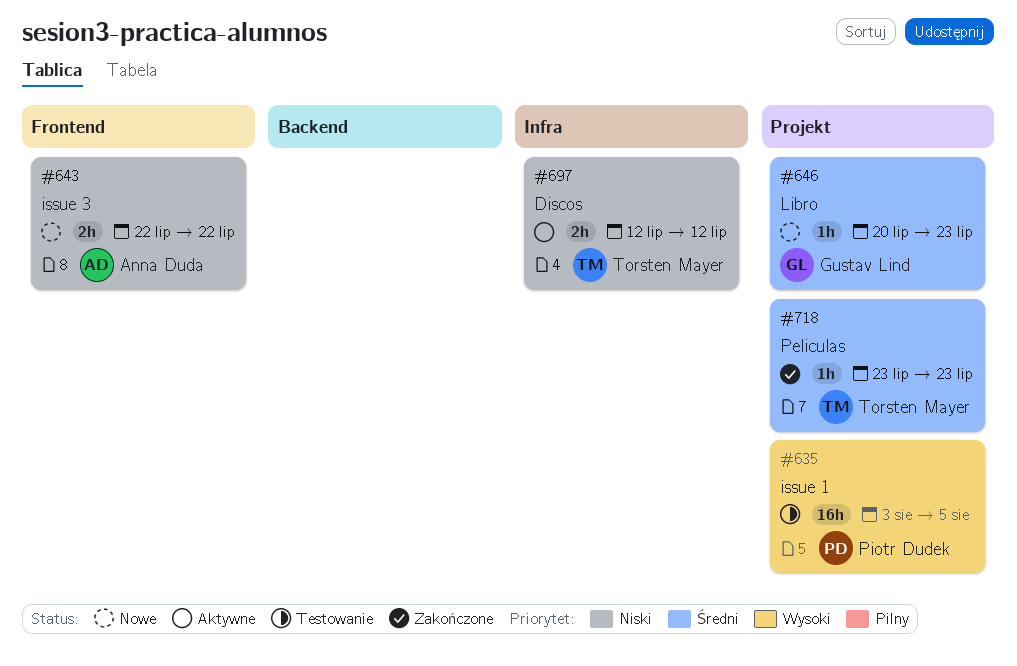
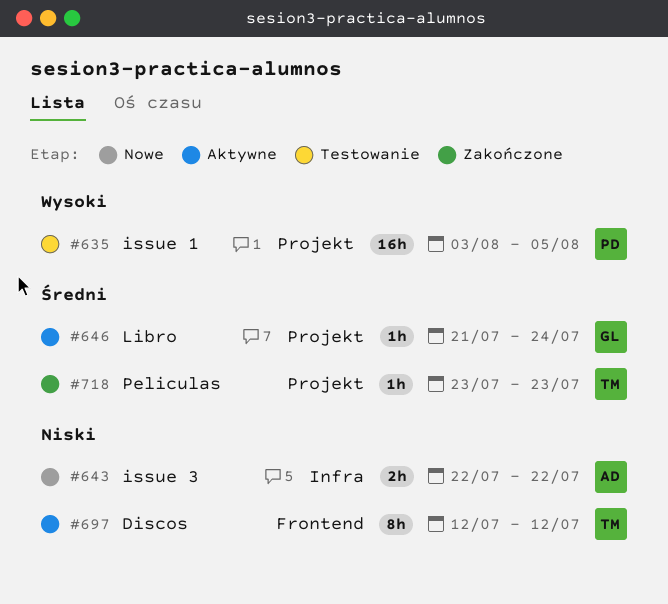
#643, label: Frontend -> Infra
#646, status: Nowe -> Aktywne
#646, start: Jul 20 -> Jul 21
#646, due: Jul 23 -> Jul 24
#697, label: Infra -> Frontend
#697, estimate: 2h -> 8h

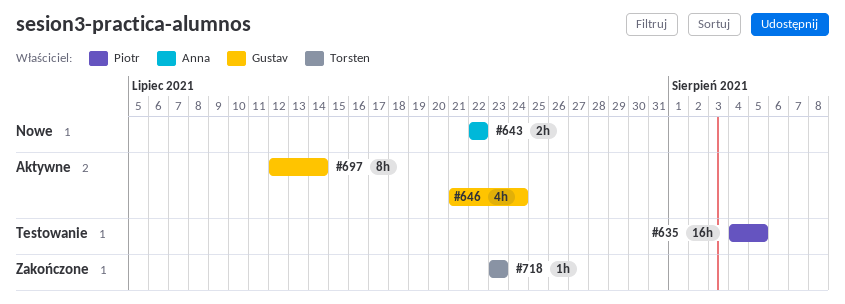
#635, start: Aug 3 -> Aug 4
#646, estimate: 1h -> 4h
#697, owner: Torsten -> Gustav
#697, due: Jul 12 -> Jul 14

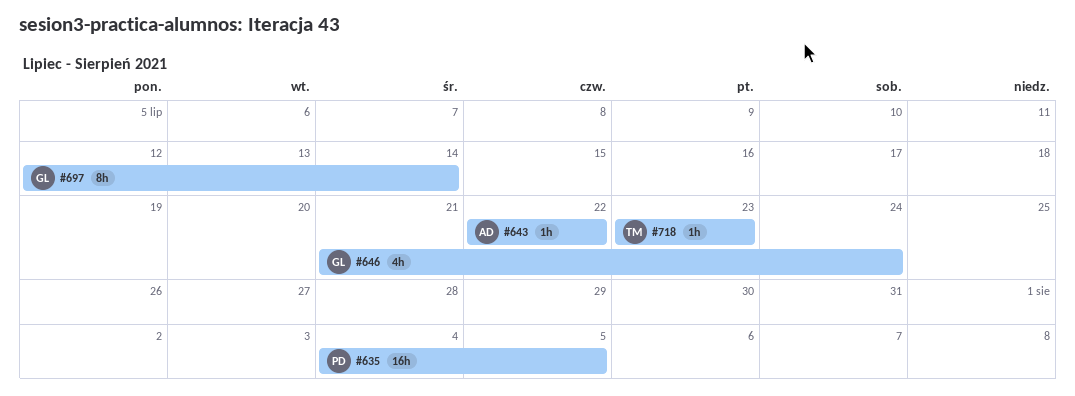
#643, estimate: 2h -> 1h

